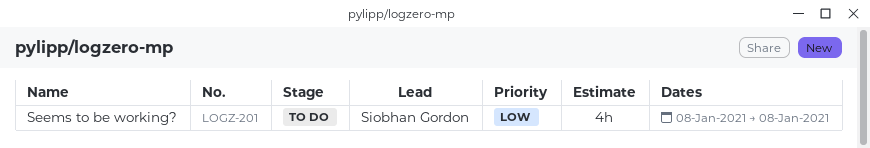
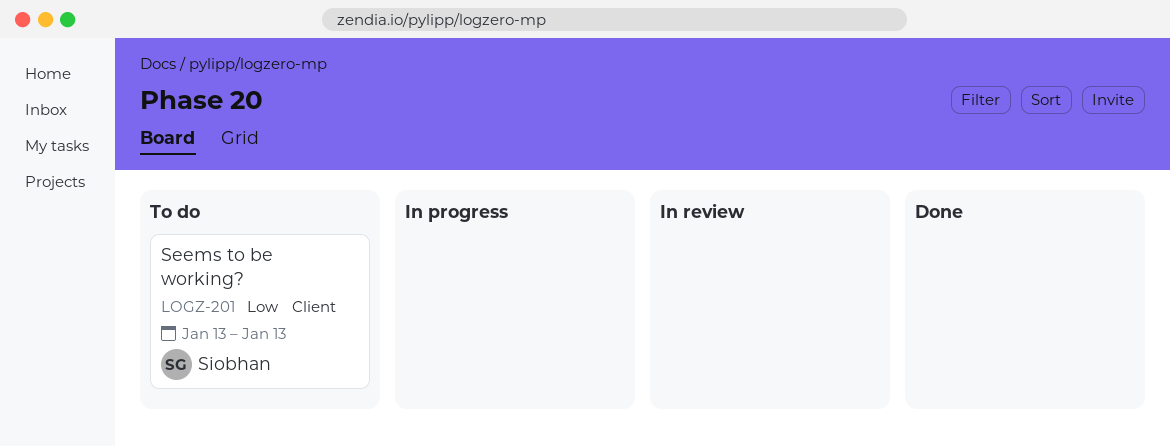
LOGZ-201, start: Jan 8 -> Jan 13
LOGZ-201, due: Jan 8 -> Jan 13

